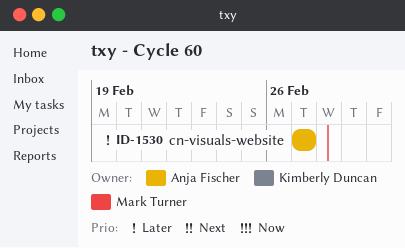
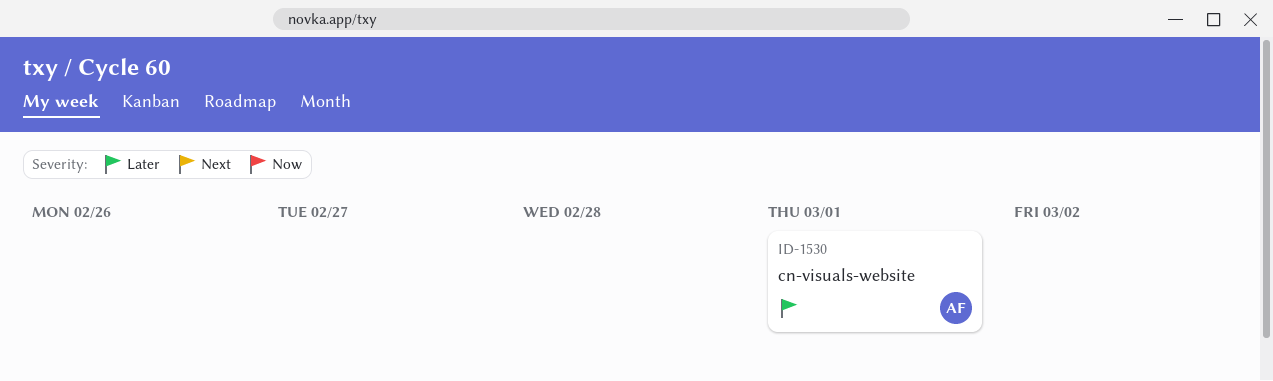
ID-1530, due: Feb 27 -> Mar 1

